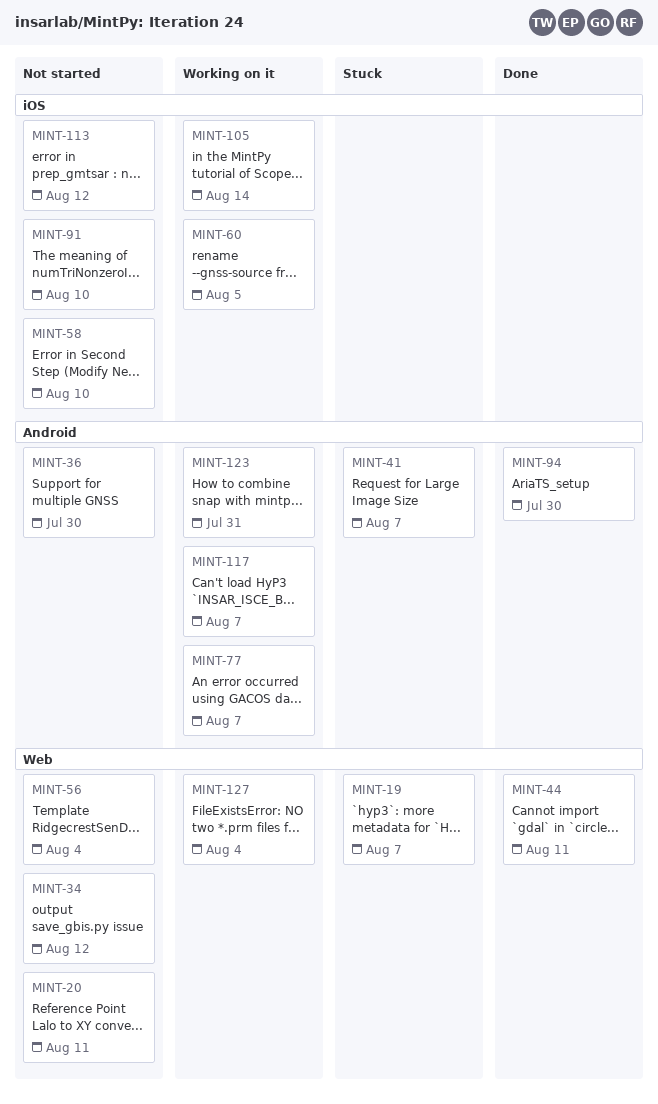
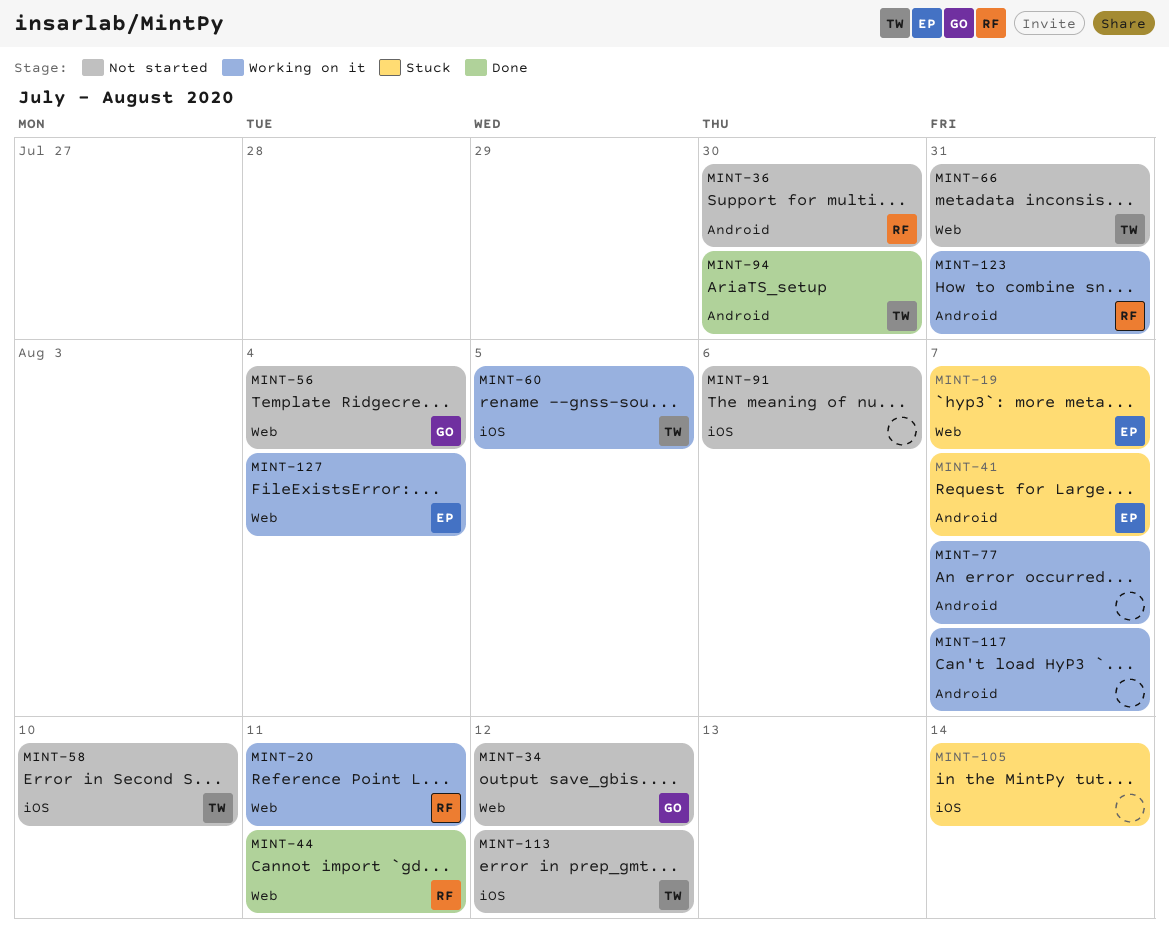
MINT-20, status: Not started -> Working on it
MINT-66: none -> present
MINT-91, due: Aug 10 -> Aug 6
MINT-105, status: Working on it -> Stuck

